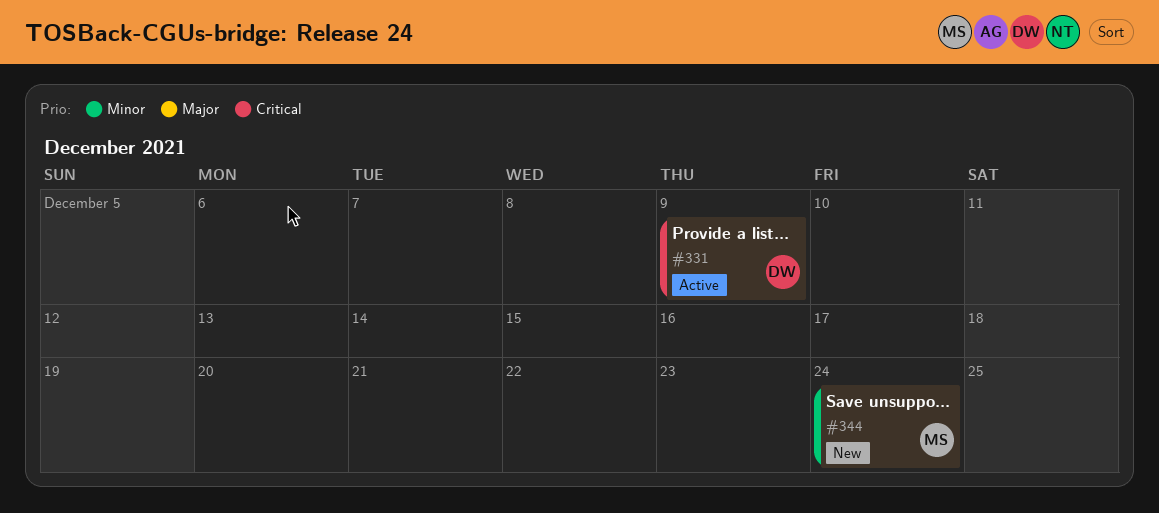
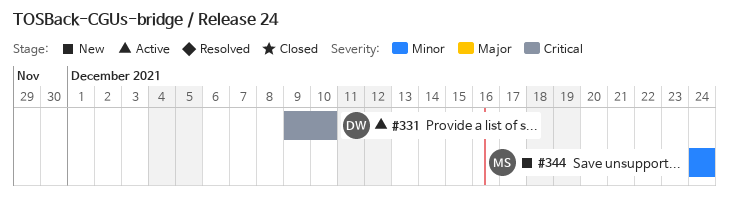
#331, due: Dec 9 -> Dec 10

